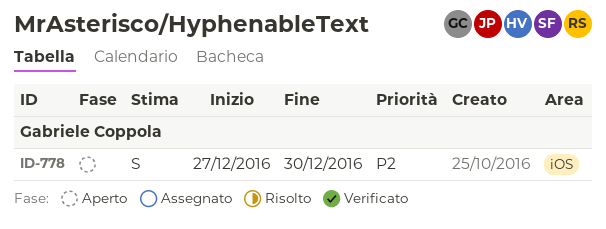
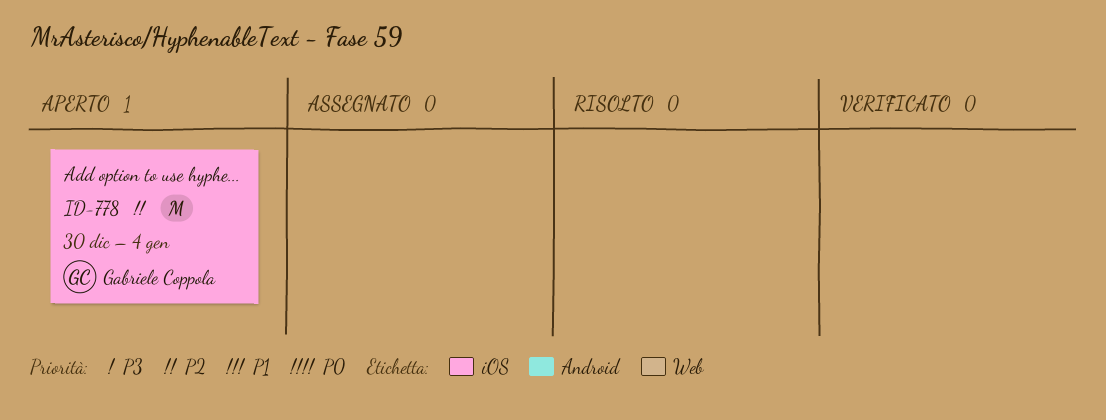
ID-778, estimate: S -> M
ID-778, start: Dec 27 -> Dec 30
ID-778, due: Dec 30 -> Jan 4

